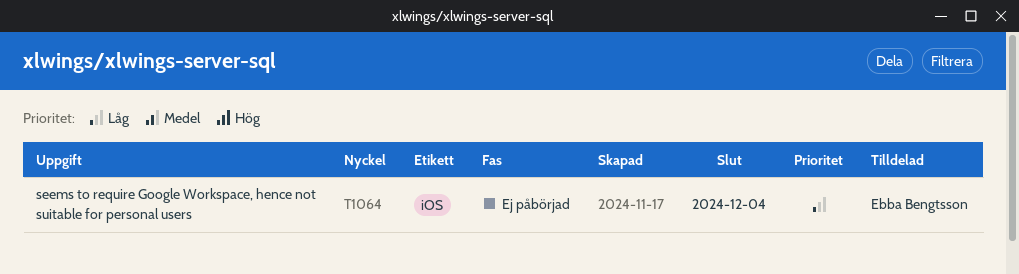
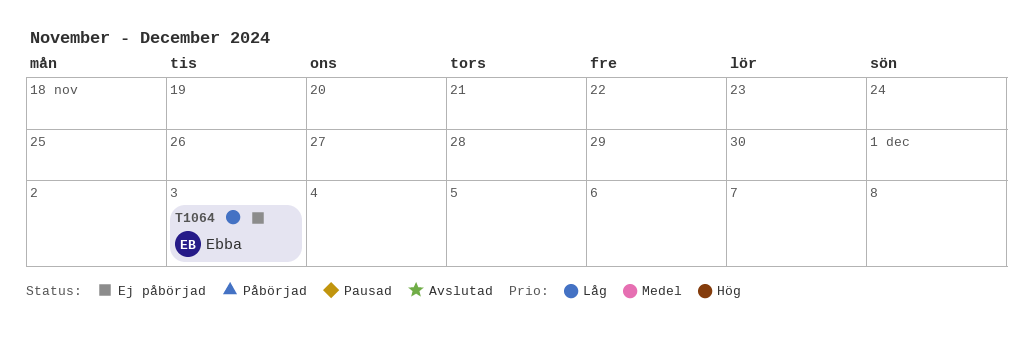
T1064, due: Dec 4 -> Dec 3

